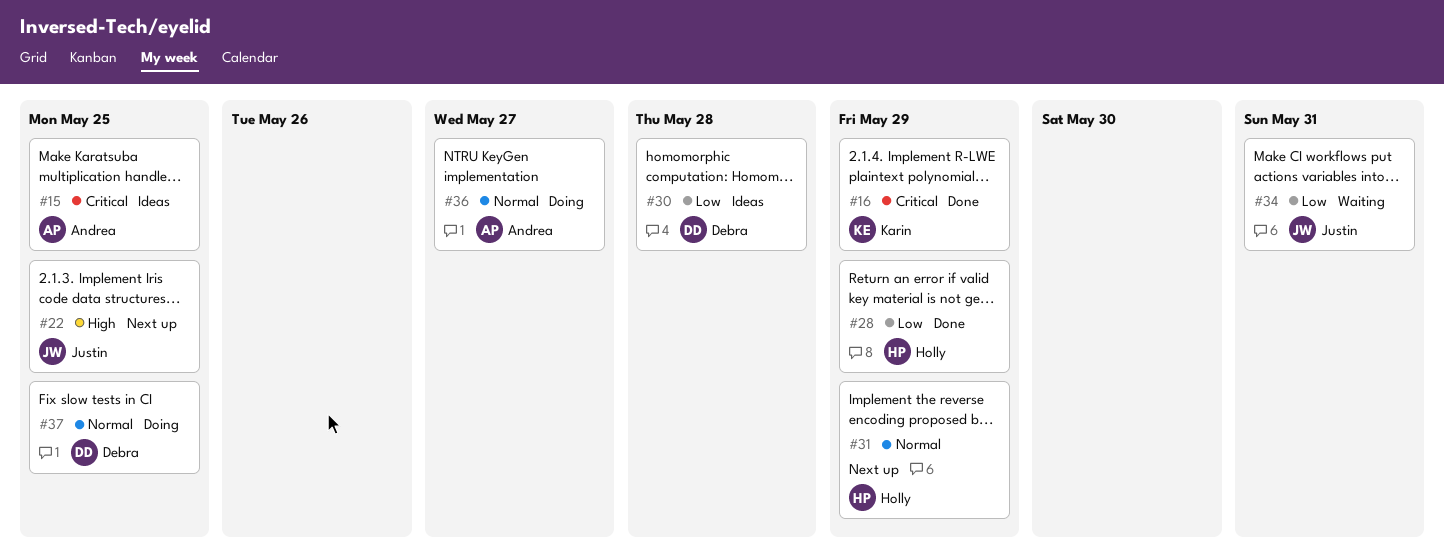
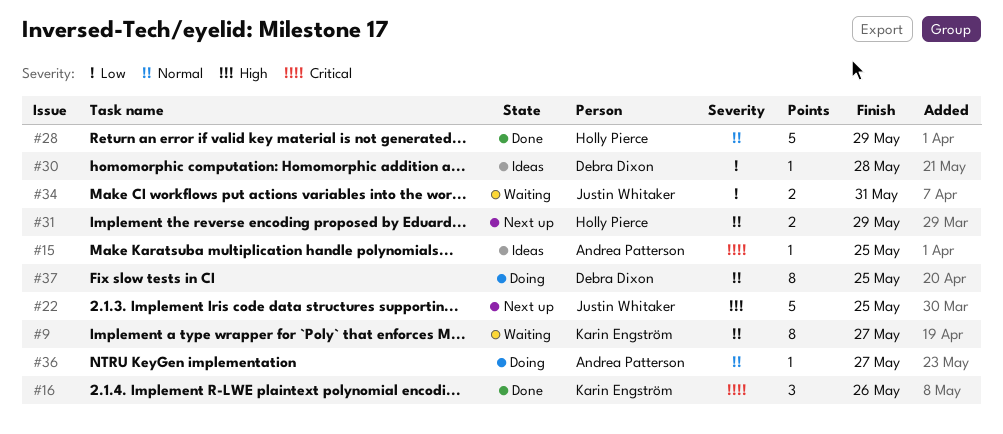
#9: none -> present
#16, due: May 29 -> May 26
#28, priority: Low -> Normal

